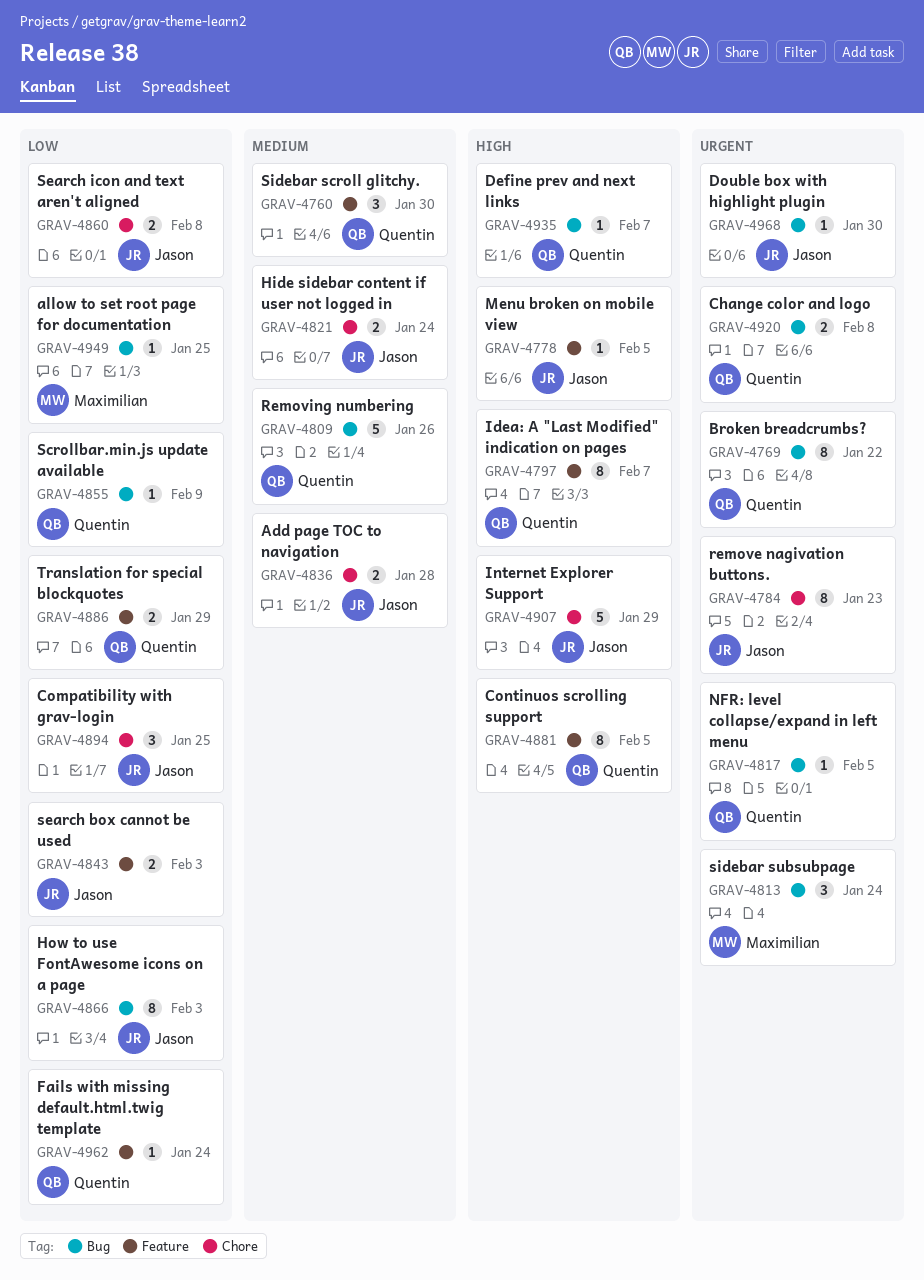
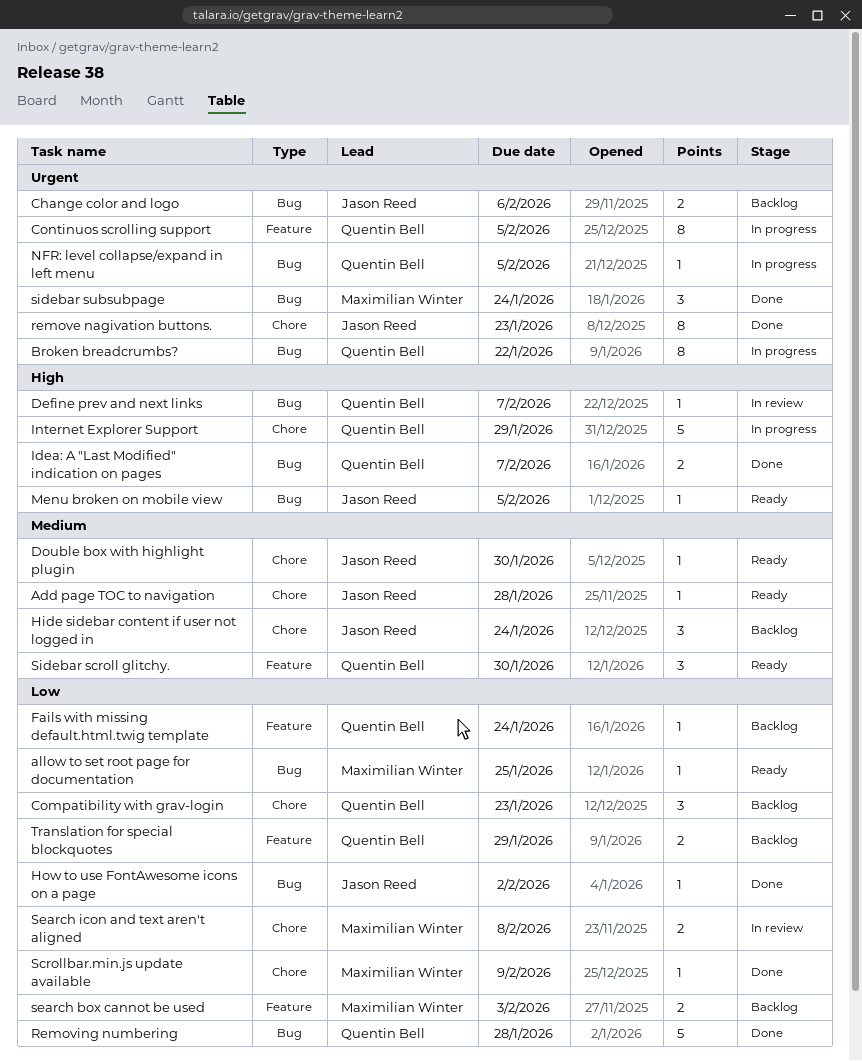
Add page TOC to navigation, estimate: 2 -> 1
Change color and logo, owner: Quentin Bell -> Jason Reed
Change color and logo, due: Feb 8 -> Feb 6
Compatibility with grav-login, owner: Jason Reed -> Quentin Bell
Compatibility with grav-login, due: Jan 25 -> Jan 23
Continuos scrolling support, priority: High -> Urgent
Double box with highlight plugin, priority: Urgent -> Medium
Double box with highlight plugin, label: Bug -> Chore
Hide sidebar content if user not logged in, estimate: 2 -> 3
How to use FontAwesome icons on a page, estimate: 8 -> 1
How to use FontAwesome icons on a page, due: Feb 3 -> Feb 2
Idea: A "Last Modified" indication on pages, label: Feature -> Bug
Idea: A "Last Modified" indication on pages, estimate: 8 -> 2
Internet Explorer Support, owner: Jason Reed -> Quentin Bell
Menu broken on mobile view, label: Feature -> Bug
Removing numbering, priority: Medium -> Low
Removing numbering, due: Jan 26 -> Jan 28
Scrollbar.min.js update available, owner: Quentin Bell -> Maximilian Winter
Scrollbar.min.js update available, label: Bug -> Chore
search box cannot be used, owner: Jason Reed -> Maximilian Winter
Search icon and text aren't aligned, owner: Jason Reed -> Maximilian Winter

